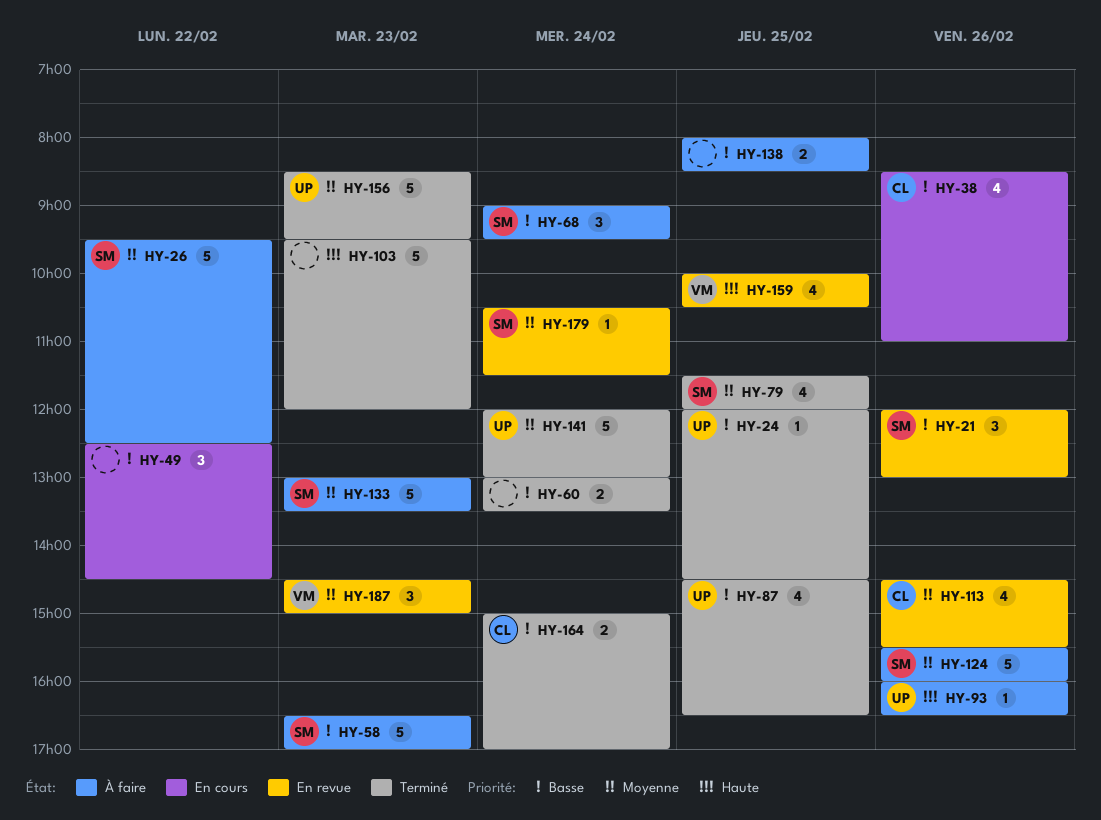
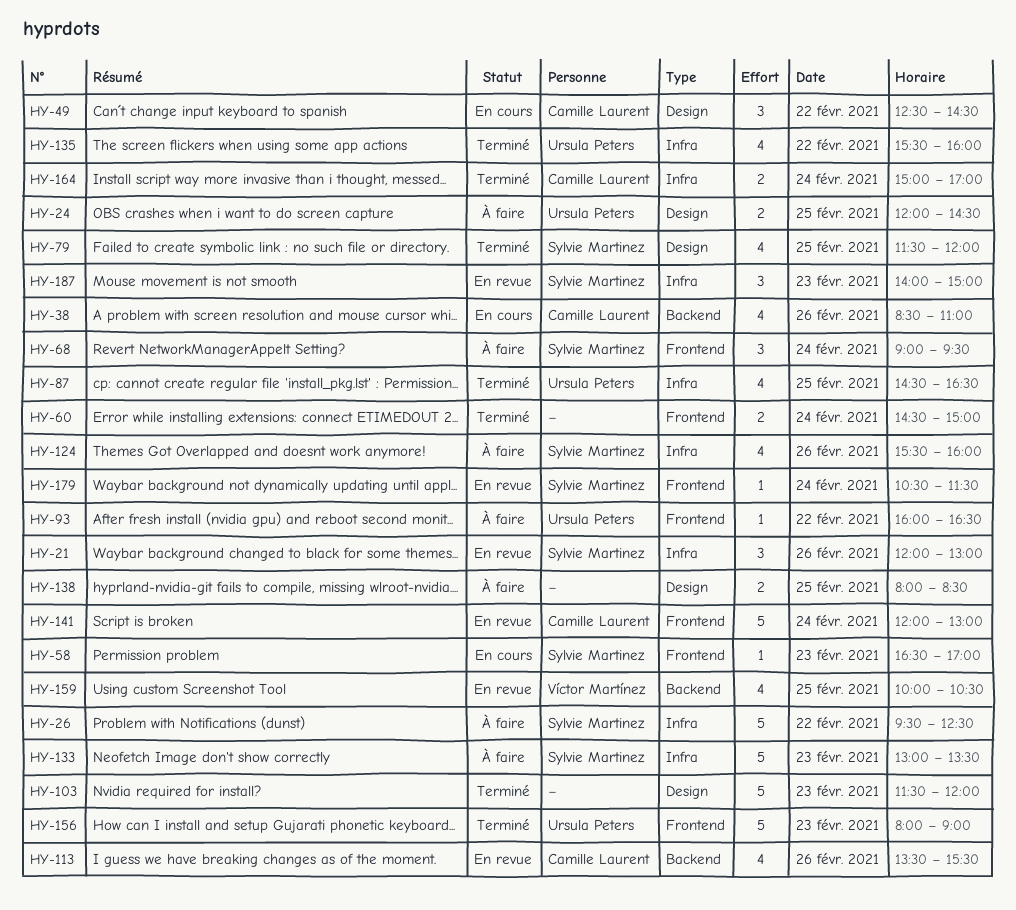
HY-24, status: Terminé -> À faire
HY-24, estimate: 1 -> 2
HY-49, owner: none -> Camille Laurent
HY-58, status: À faire -> En cours
HY-58, estimate: 5 -> 1
HY-60, begins: 13:00 -> 14:30
HY-60, ends: 13:30 -> 15:00
HY-93, day: Feb 26 -> Feb 22
HY-103, begins: 09:30 -> 11:30
HY-113, begins: 14:30 -> 13:30
HY-124, estimate: 5 -> 4
HY-135: none -> present
HY-141, status: Terminé -> En revue
HY-141, owner: Ursula Peters -> Camille Laurent
HY-156, begins: 08:30 -> 08:00
HY-156, ends: 09:30 -> 09:00
HY-187, owner: Víctor Martínez -> Sylvie Martinez
HY-187, begins: 14:30 -> 14:00

